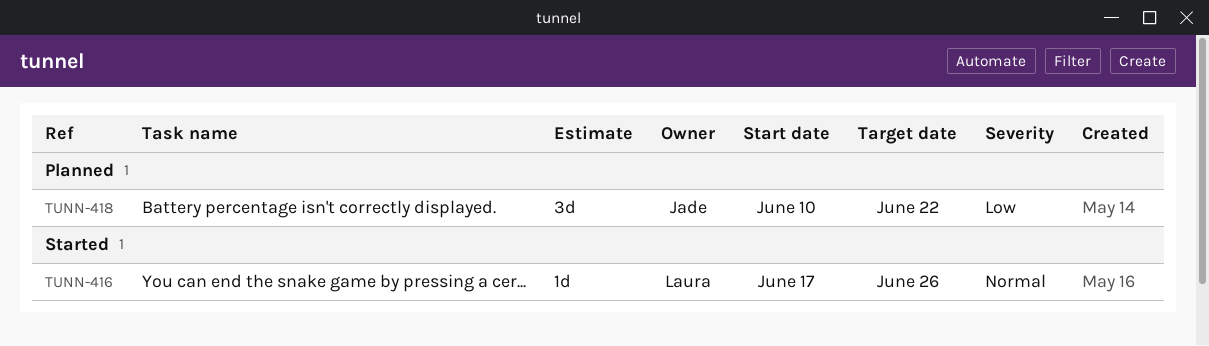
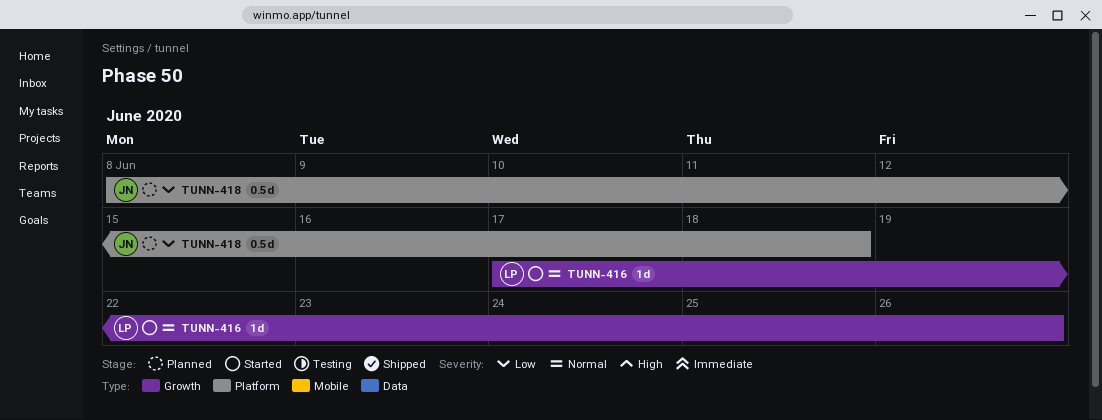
TUNN-418, estimate: 3d -> 0.5d
TUNN-418, start: Jun 10 -> Jun 8
TUNN-418, due: Jun 22 -> Jun 18

